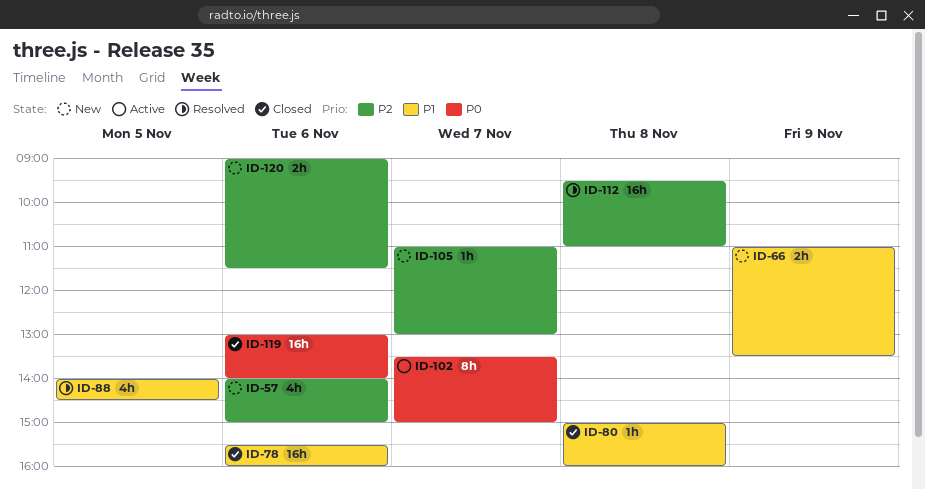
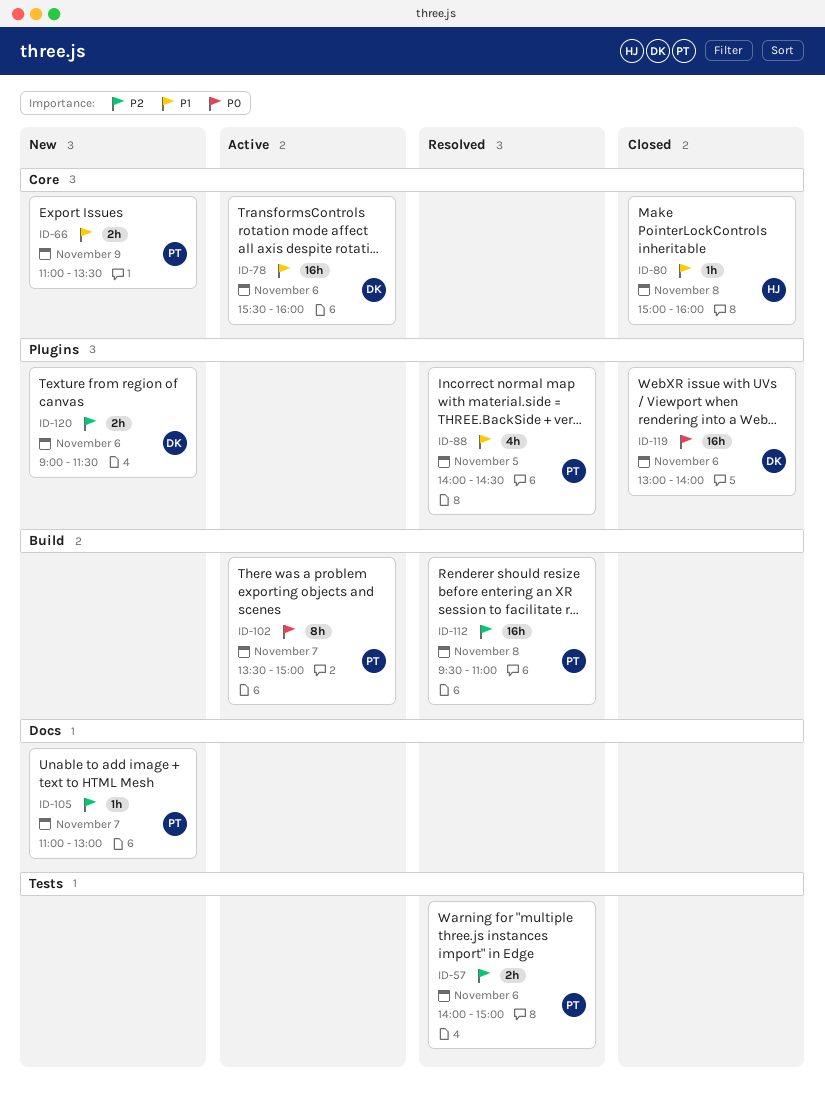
ID-57, status: New -> Resolved
ID-57, estimate: 4h -> 2h
ID-78, status: Closed -> Active

